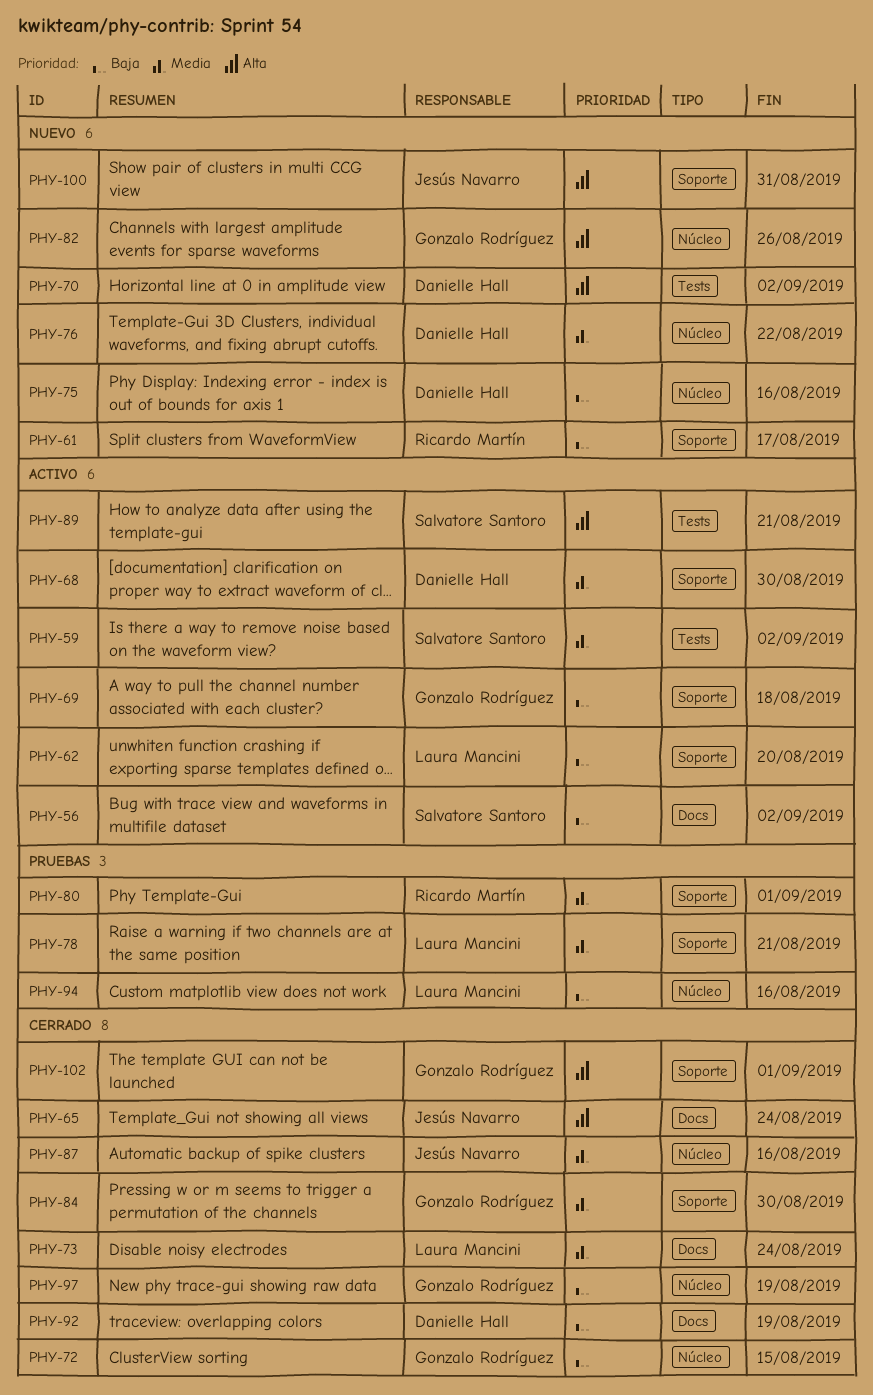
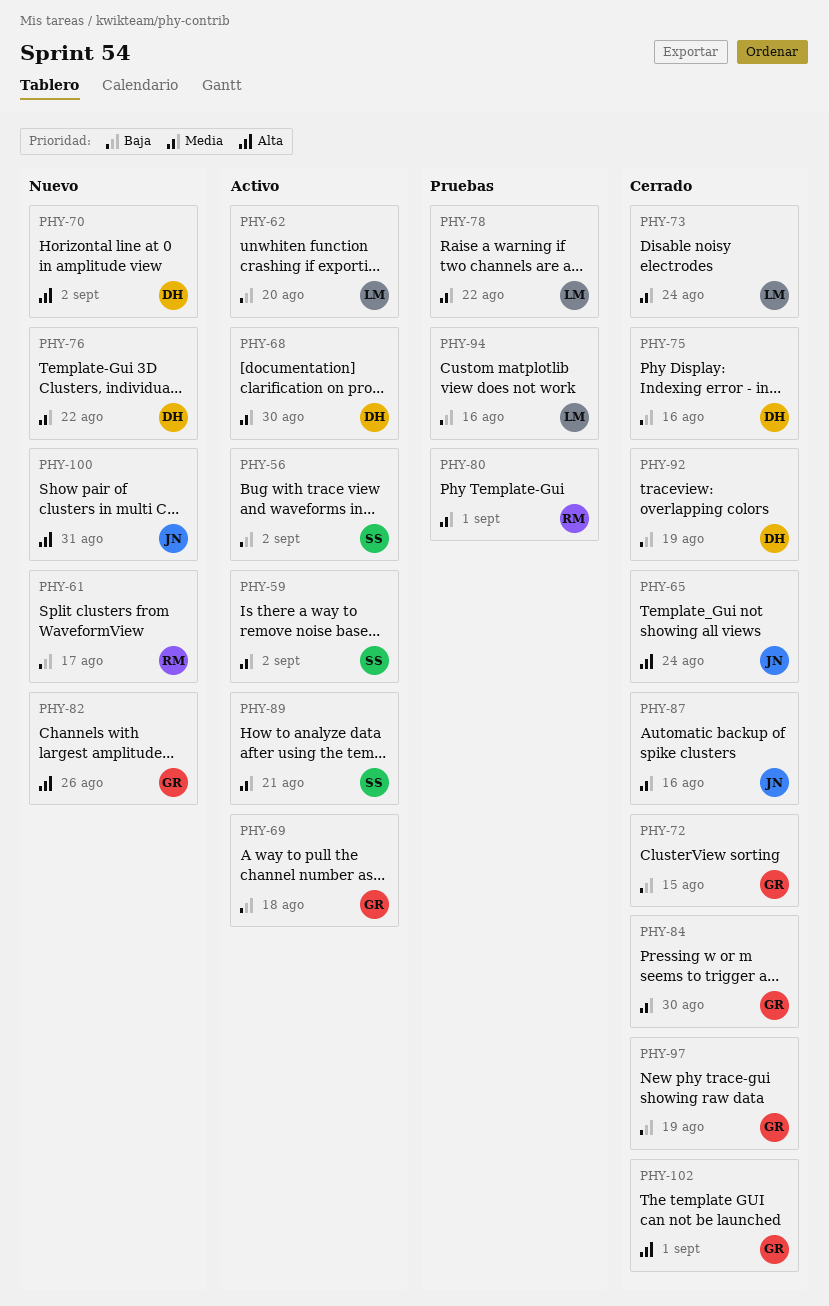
PHY-75, status: Nuevo -> Cerrado
PHY-78, due: Aug 21 -> Aug 22
PHY-89, priority: Alta -> Media

